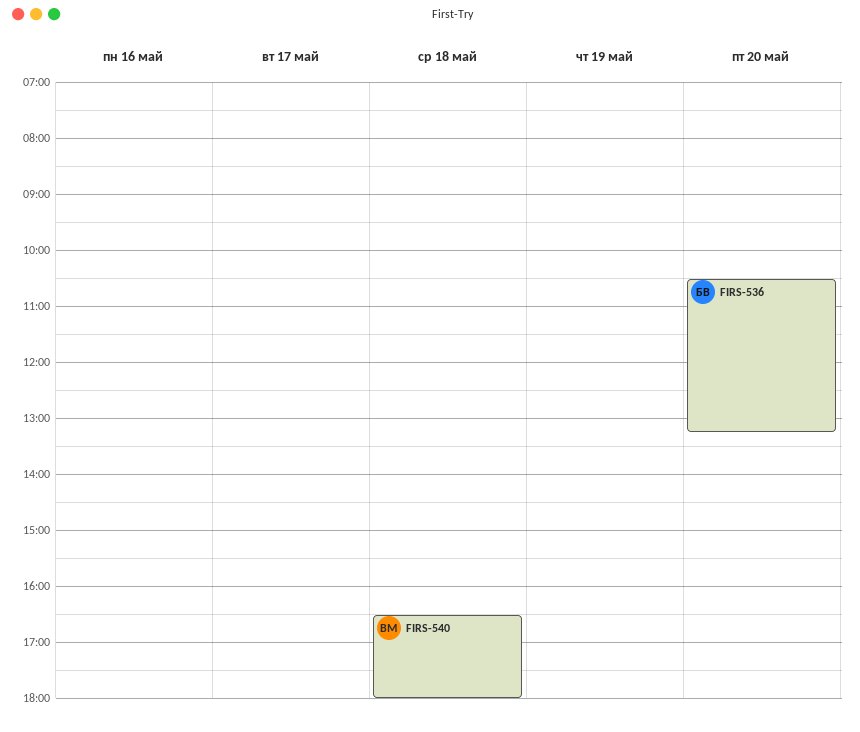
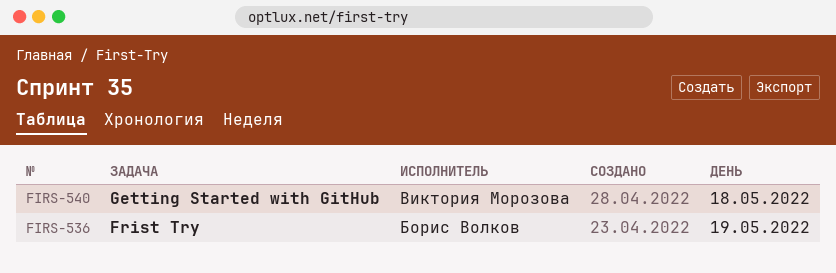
FIRS-536, day: May 20 -> May 19

